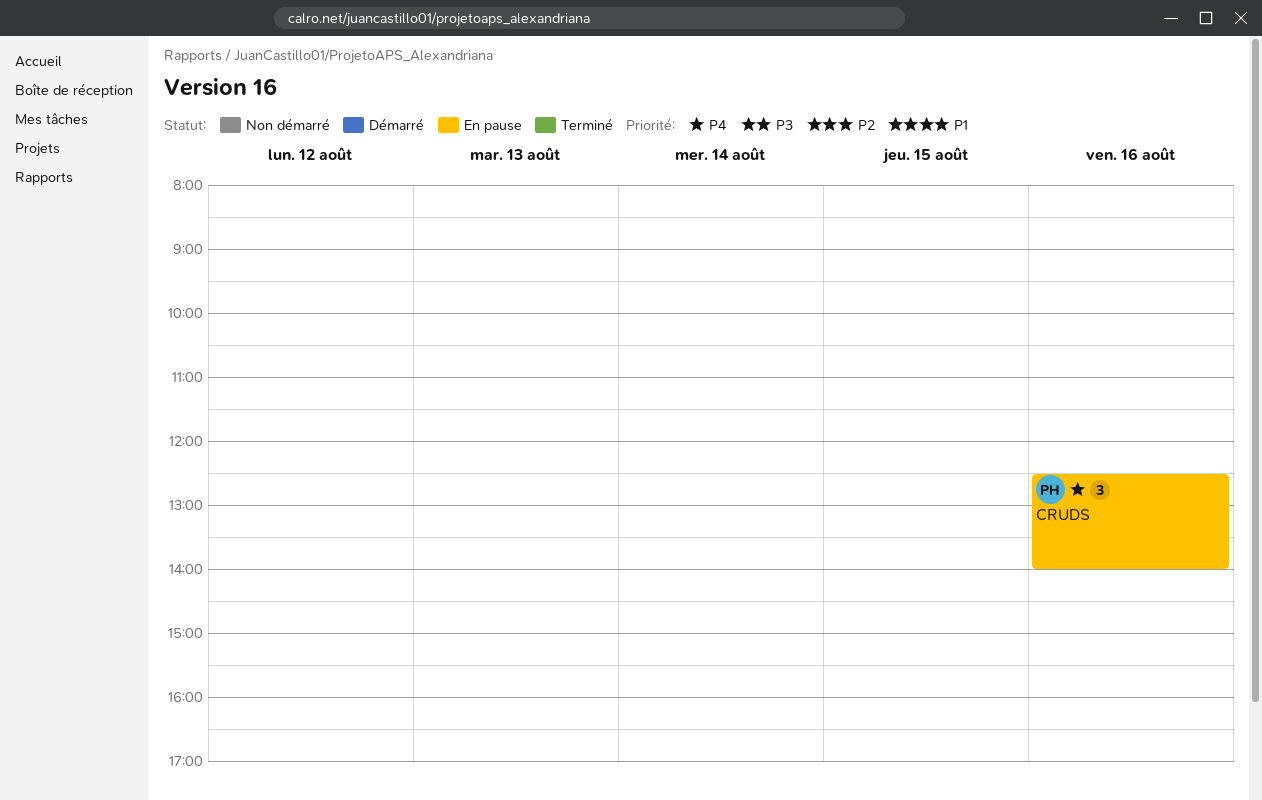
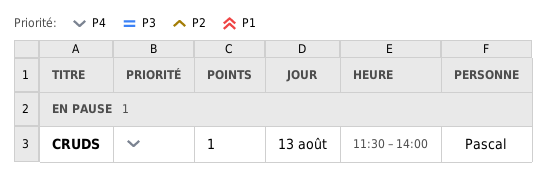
CRUDS, estimate: 3 -> 1
CRUDS, day: Aug 16 -> Aug 13
CRUDS, begins: 12:30 -> 11:30

